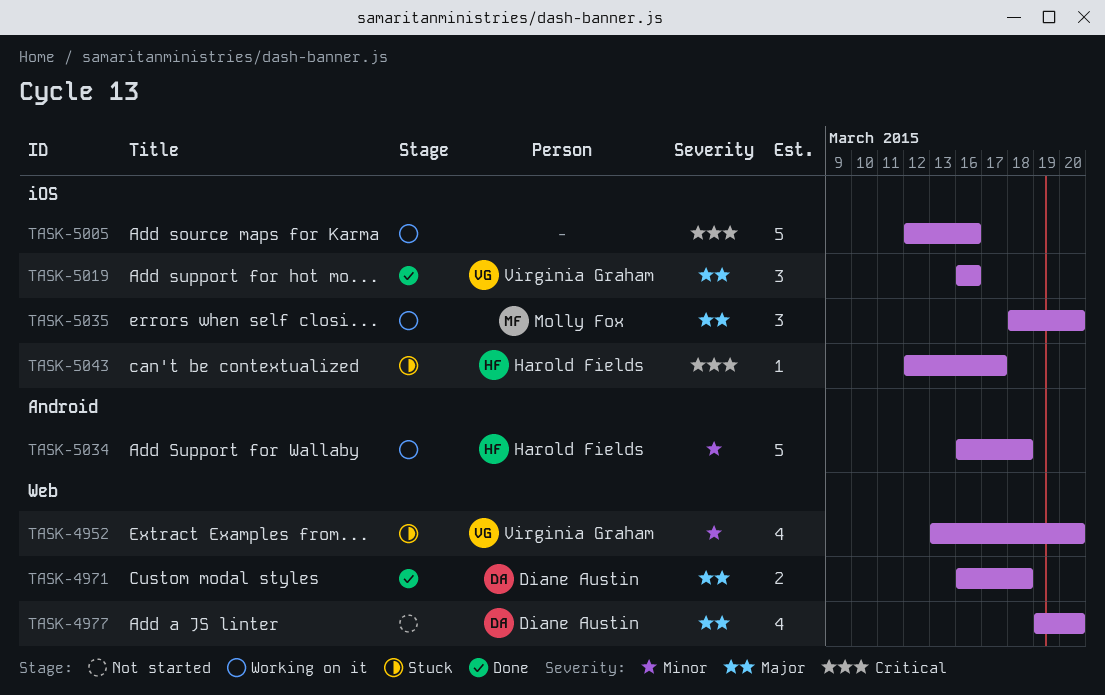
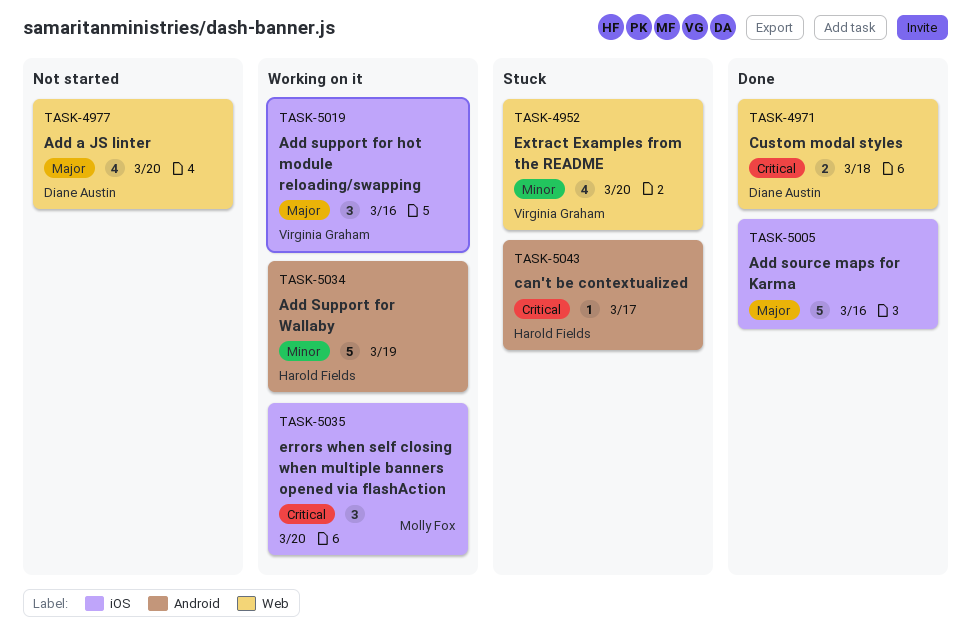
TASK-4971, priority: Major -> Critical
TASK-5005, status: Working on it -> Done
TASK-5005, priority: Critical -> Major
TASK-5019, status: Done -> Working on it
TASK-5034, due: Mar 18 -> Mar 19
TASK-5035, priority: Major -> Critical
TASK-5043, label: iOS -> Android

